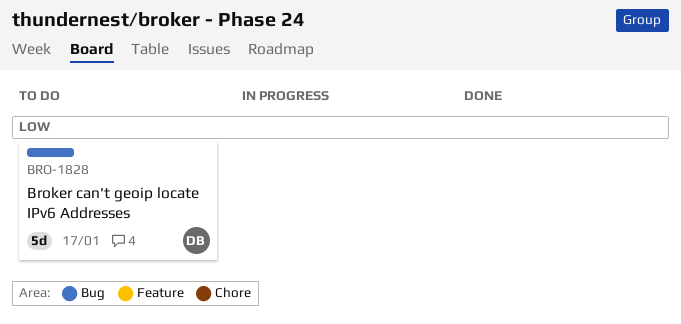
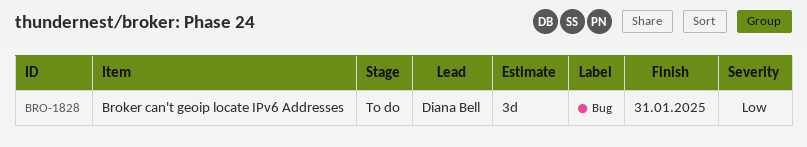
BRO-1828, estimate: 5d -> 3d
BRO-1828, due: Jan 17 -> Jan 31

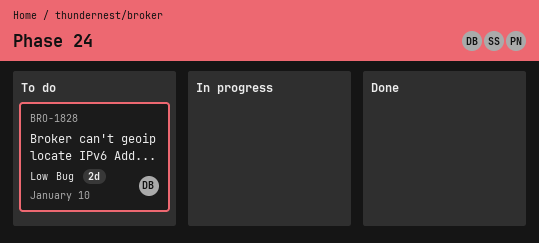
BRO-1828, estimate: 3d -> 2d
BRO-1828, due: Jan 31 -> Jan 10

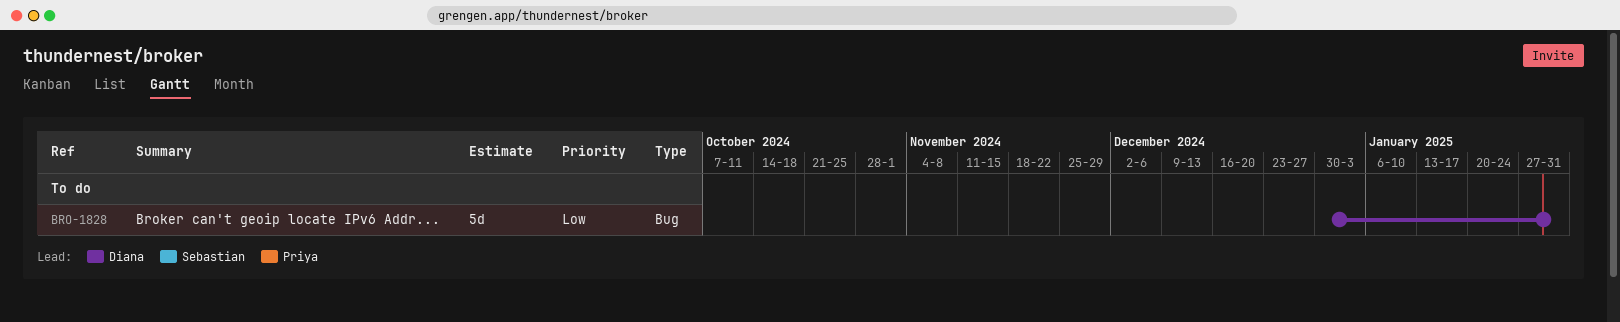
BRO-1828, estimate: 2d -> 5d
BRO-1828, due: Jan 10 -> Jan 31

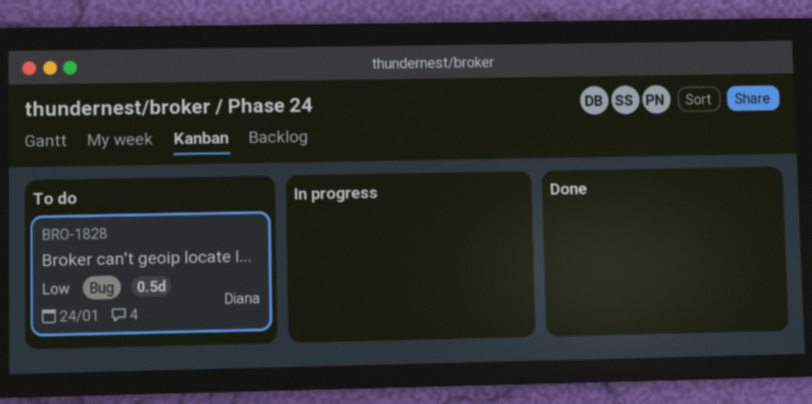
BRO-1828, estimate: 5d -> 0.5d
BRO-1828, due: Jan 31 -> Jan 24

